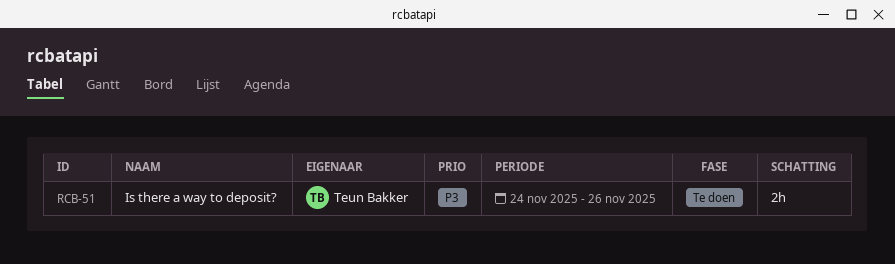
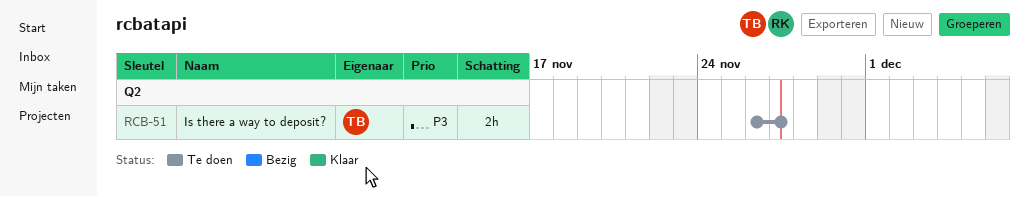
RCB-51, start: Nov 24 -> Nov 26
RCB-51, due: Nov 26 -> Nov 27

